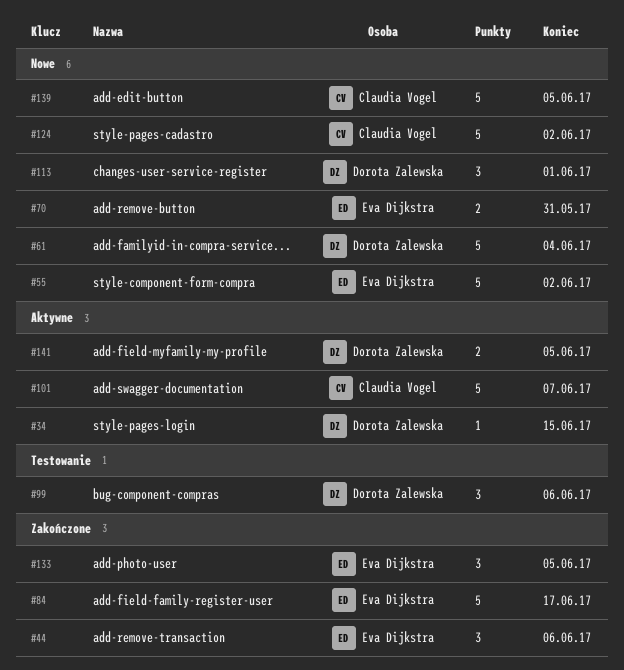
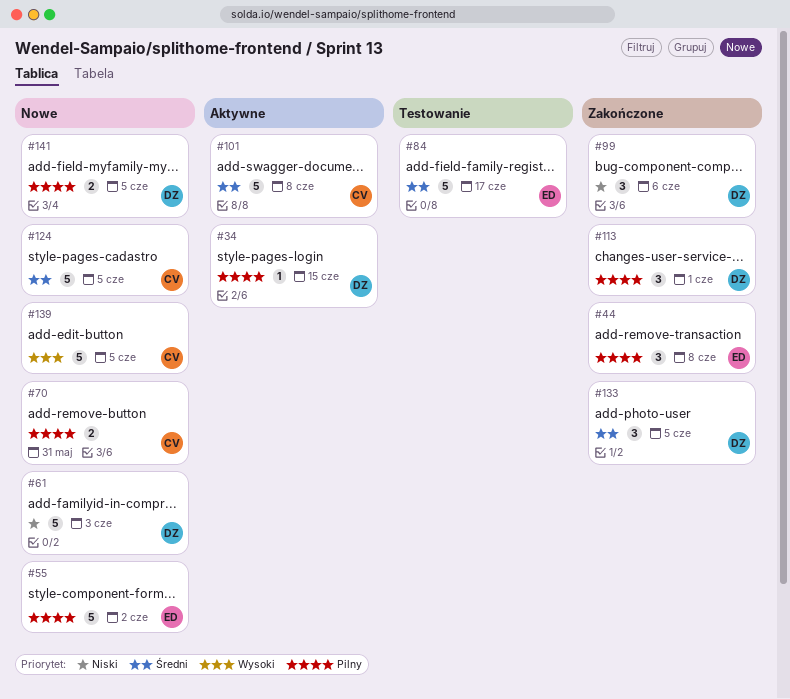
#44, due: Jun 6 -> Jun 8
#61, due: Jun 4 -> Jun 3
#70, owner: Eva Dijkstra -> Claudia Vogel
#84, status: Zakończone -> Testowanie
#99, status: Testowanie -> Zakończone
#101, due: Jun 7 -> Jun 8
#113, status: Nowe -> Zakończone
#124, due: Jun 2 -> Jun 5
#133, owner: Eva Dijkstra -> Dorota Zalewska
#141, status: Aktywne -> Nowe

